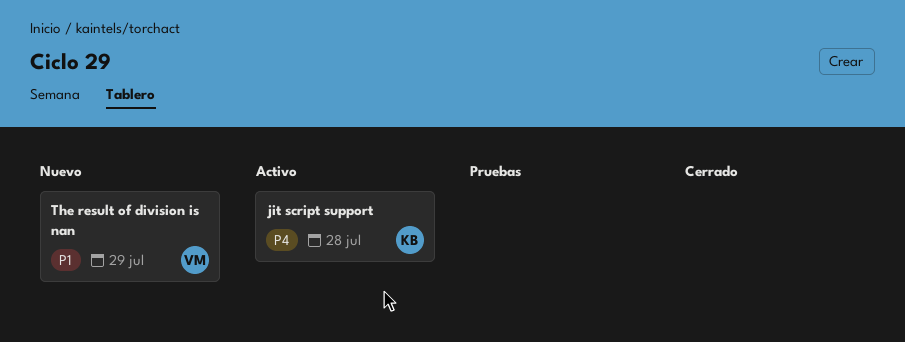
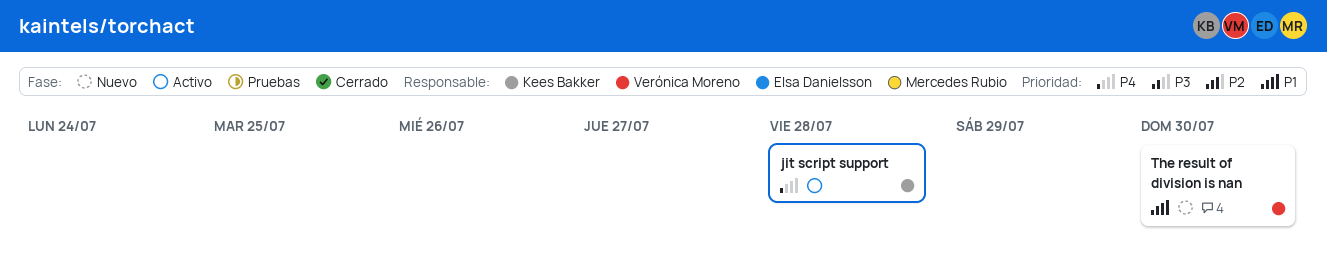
The result of division is nan, due: Jul 29 -> Jul 30

